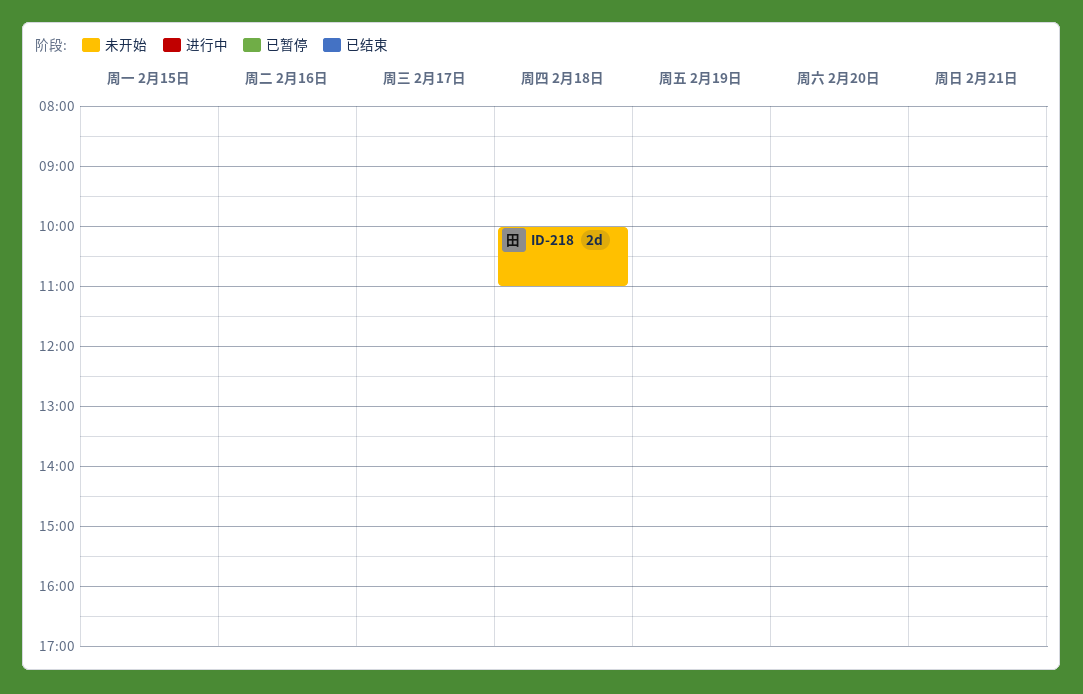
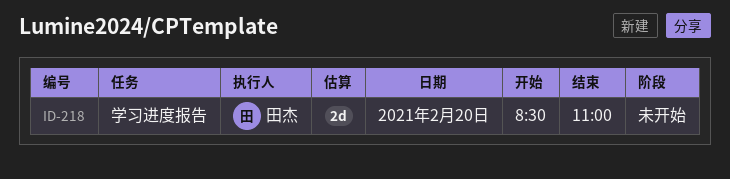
ID-218, day: Feb 18 -> Feb 20
ID-218, begins: 10:00 -> 08:30

